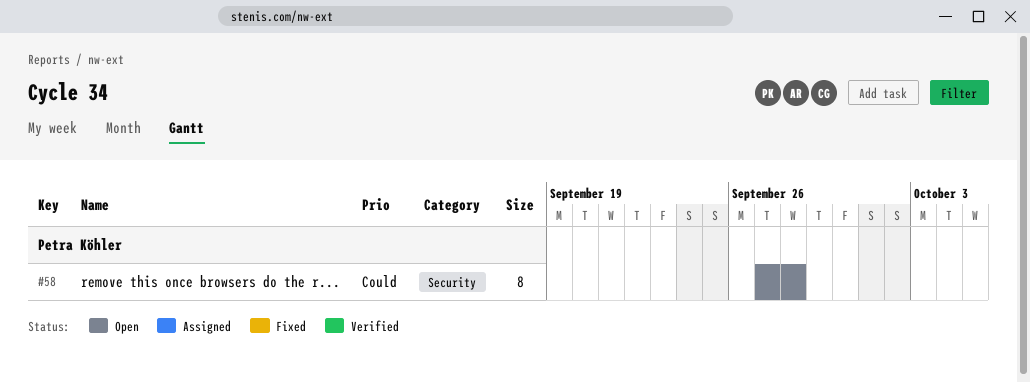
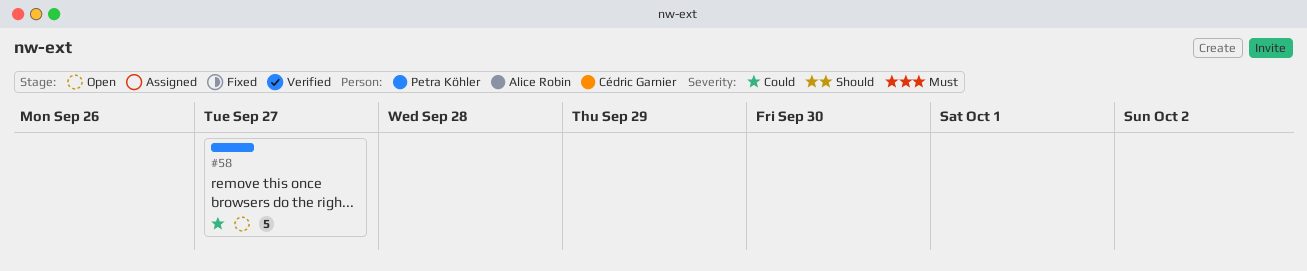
#58, estimate: 8 -> 5
#58, due: Sep 28 -> Sep 27

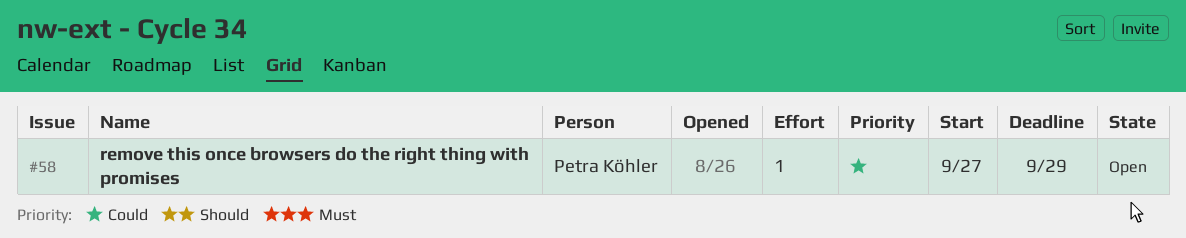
#58, estimate: 5 -> 1
#58, due: Sep 27 -> Sep 29

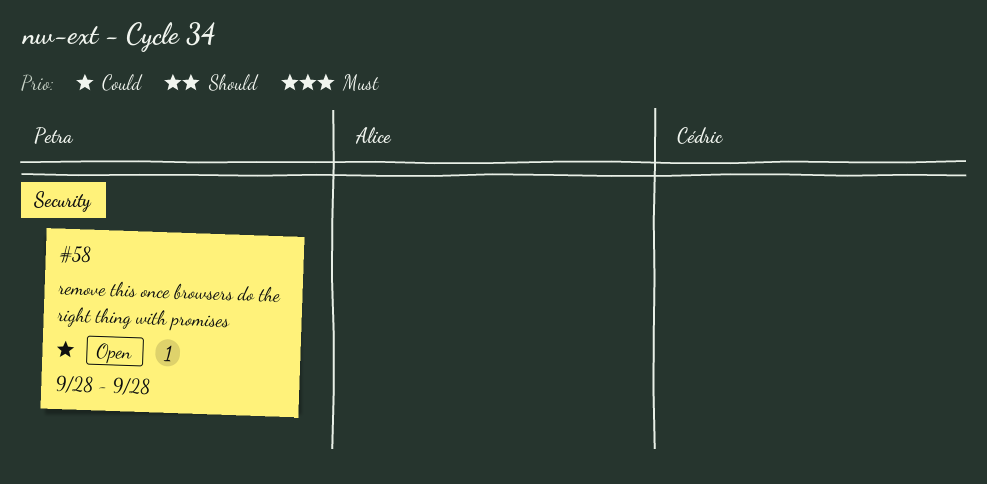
#58, start: Sep 27 -> Sep 28
#58, due: Sep 29 -> Sep 28

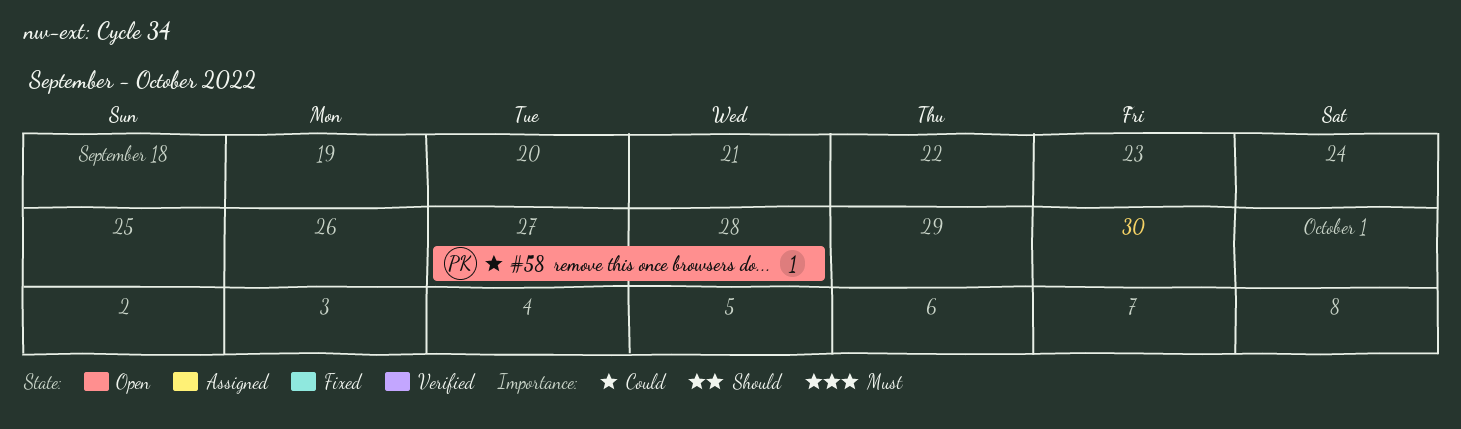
#58, start: Sep 28 -> Sep 27

